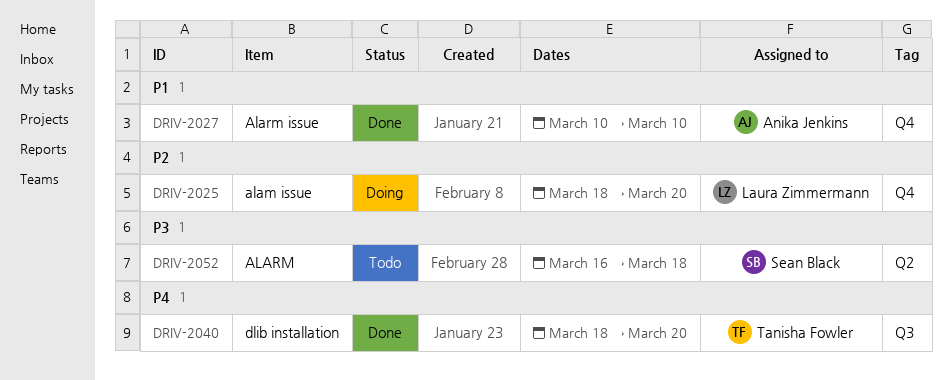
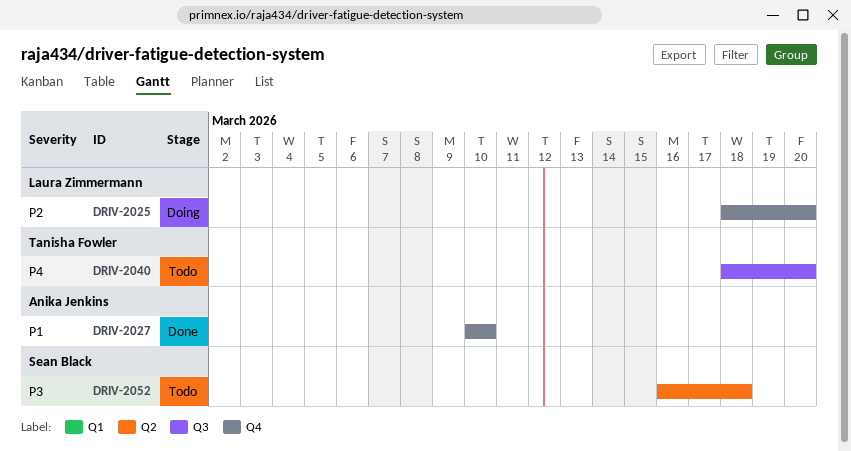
DRIV-2040, status: Done -> Todo

